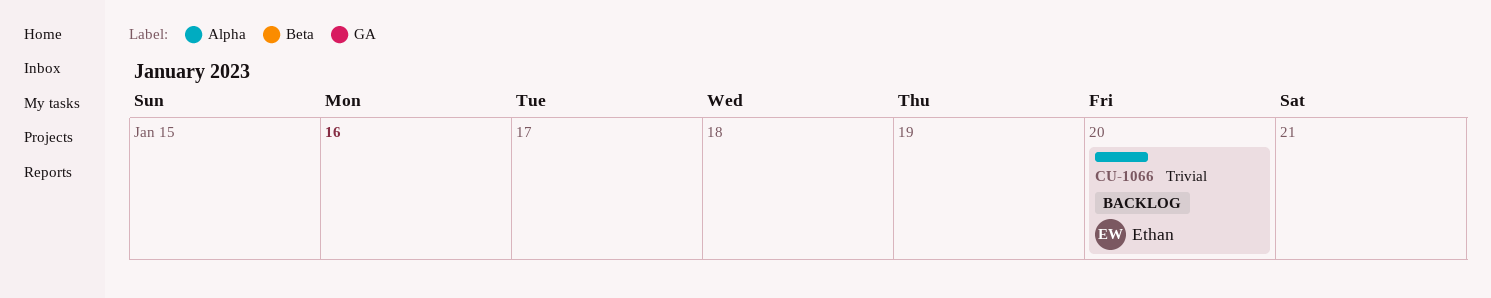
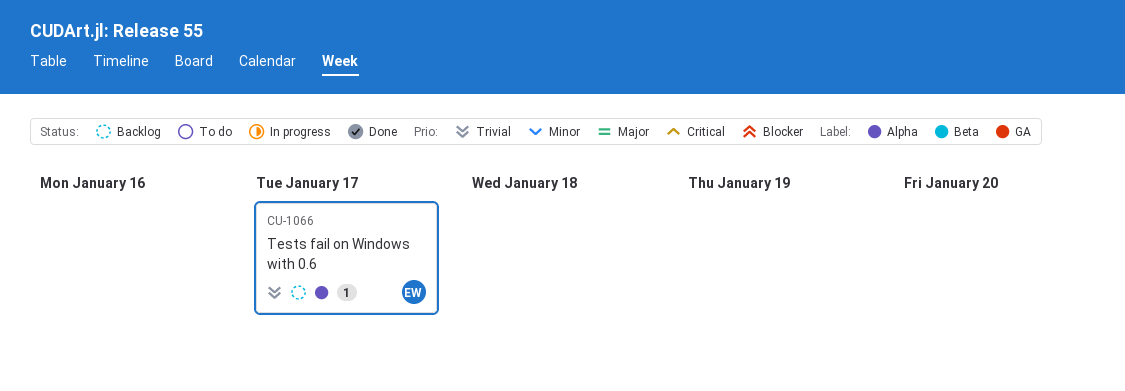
CU-1066, due: Jan 20 -> Jan 17

